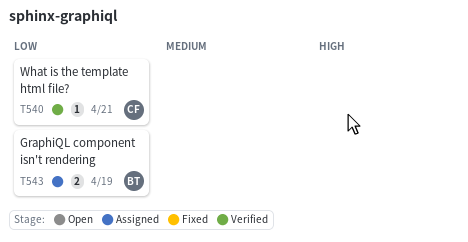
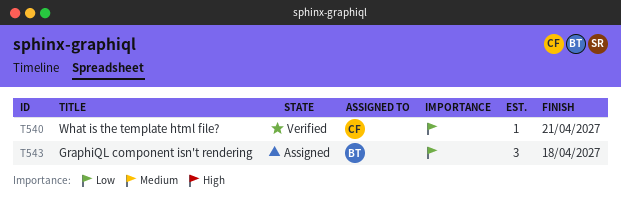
T543, estimate: 2 -> 3
T543, due: Apr 19 -> Apr 18

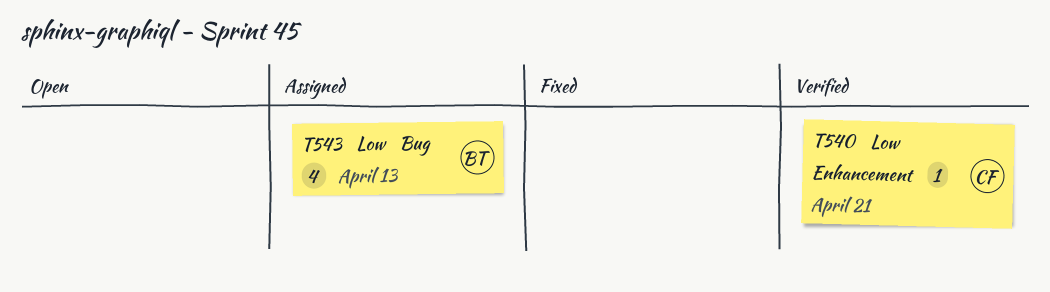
T543, estimate: 3 -> 4
T543, due: Apr 18 -> Apr 13

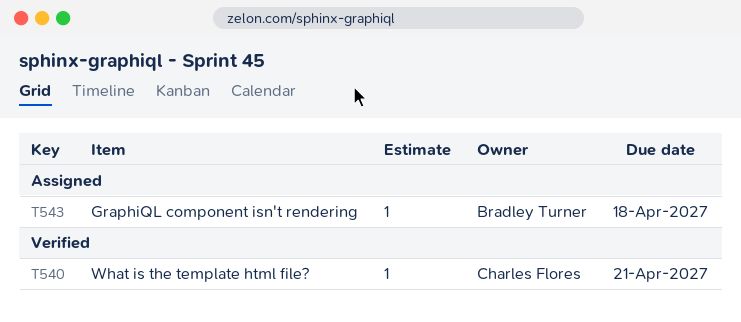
T543, estimate: 4 -> 1
T543, due: Apr 13 -> Apr 18

